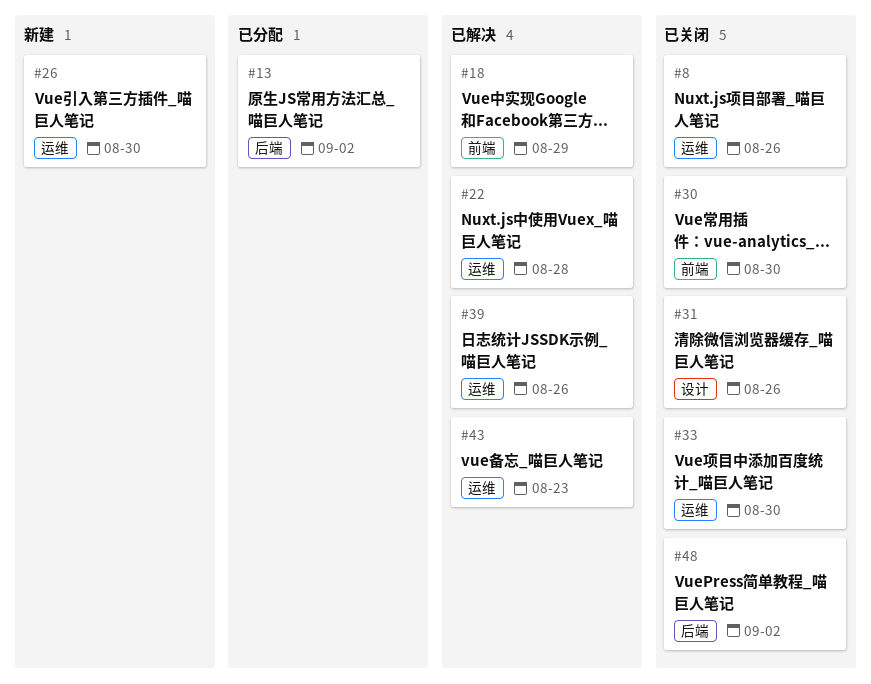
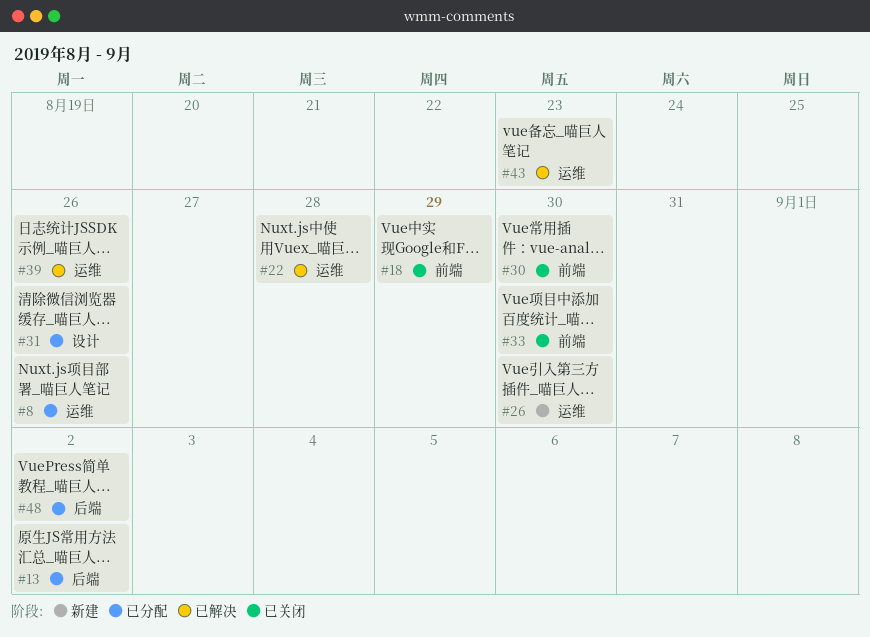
#8, status: 已关闭 -> 已分配
#18, status: 已解决 -> 已关闭
#31, status: 已关闭 -> 已分配
#33, label: 运维 -> 前端
#48, status: 已关闭 -> 已分配

